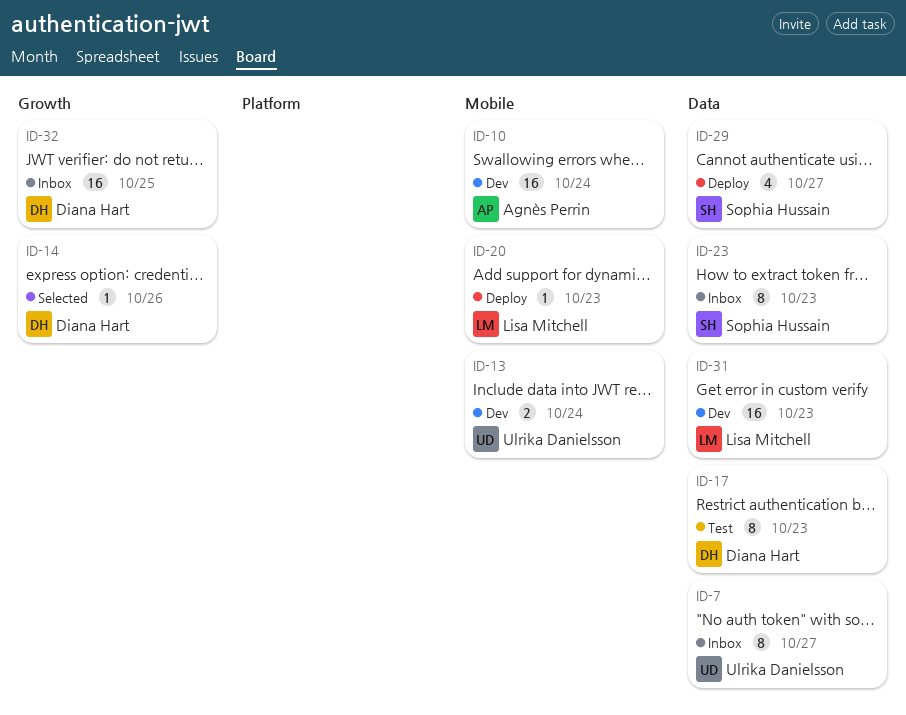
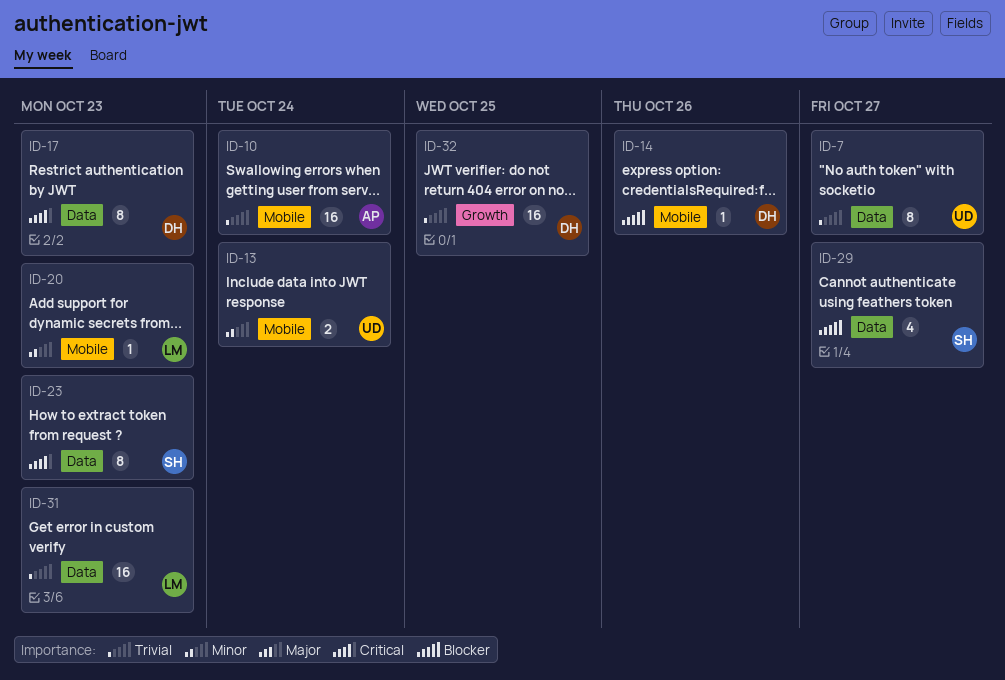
ID-14, label: Growth -> Mobile

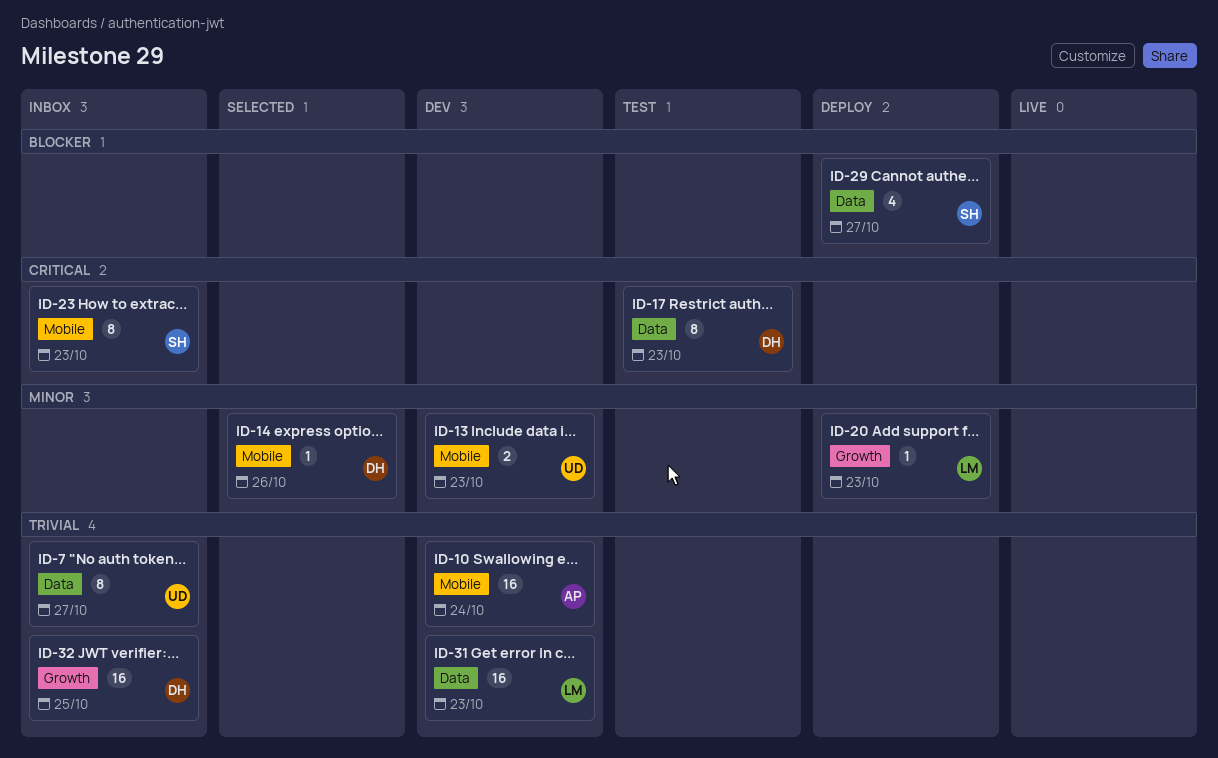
ID-13, due: Oct 24 -> Oct 23
ID-14, priority: Blocker -> Minor
ID-20, label: Mobile -> Growth
ID-23, label: Data -> Mobile

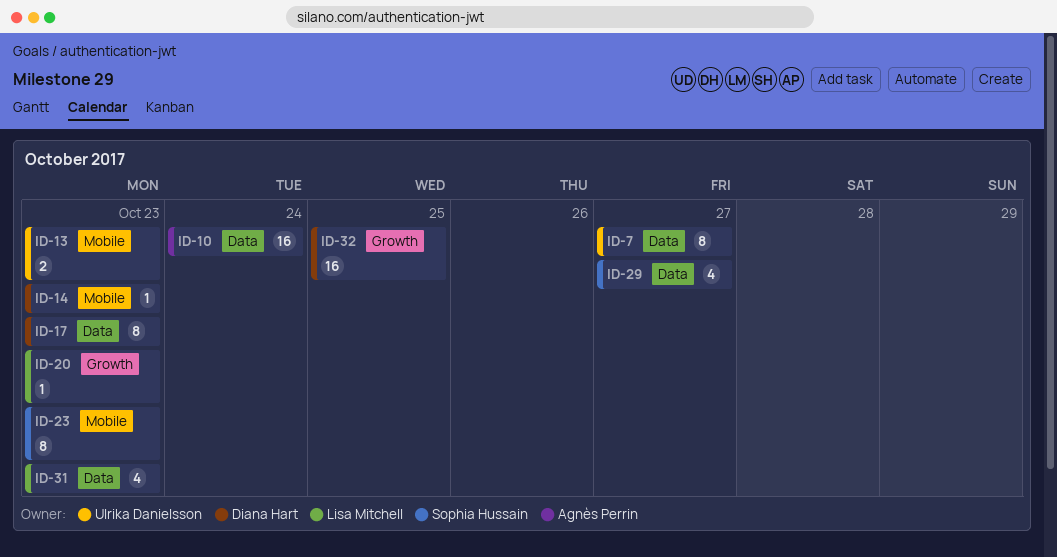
ID-10, label: Mobile -> Data
ID-14, due: Oct 26 -> Oct 23
ID-31, estimate: 16 -> 4

